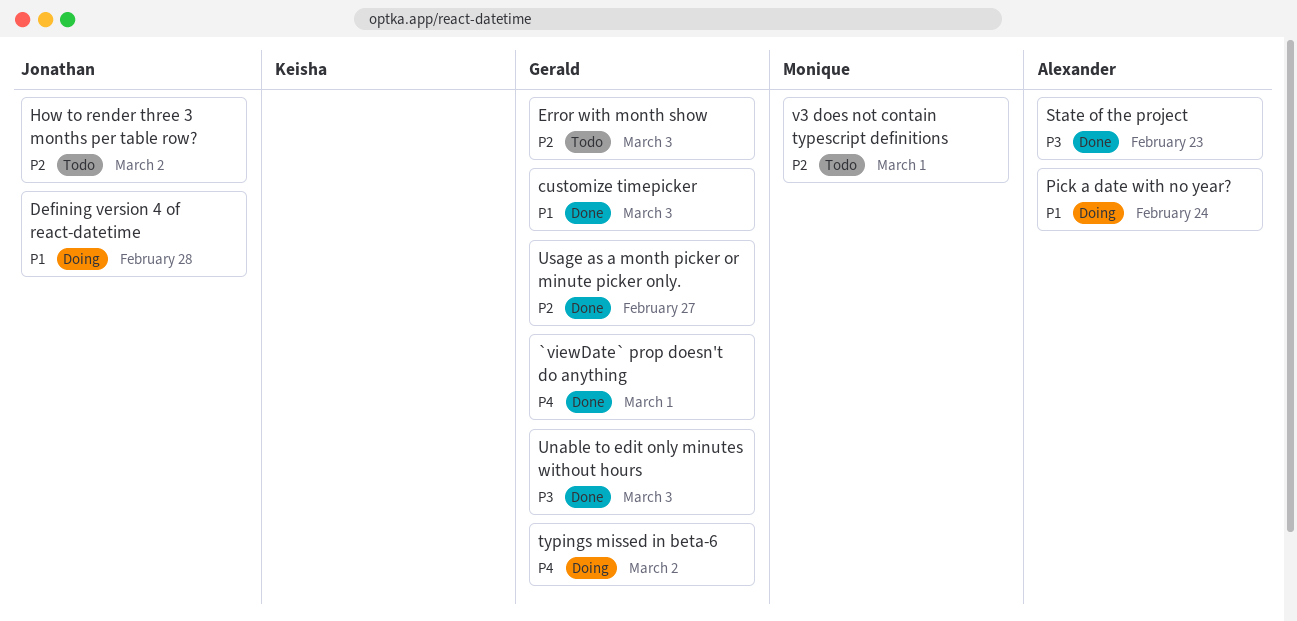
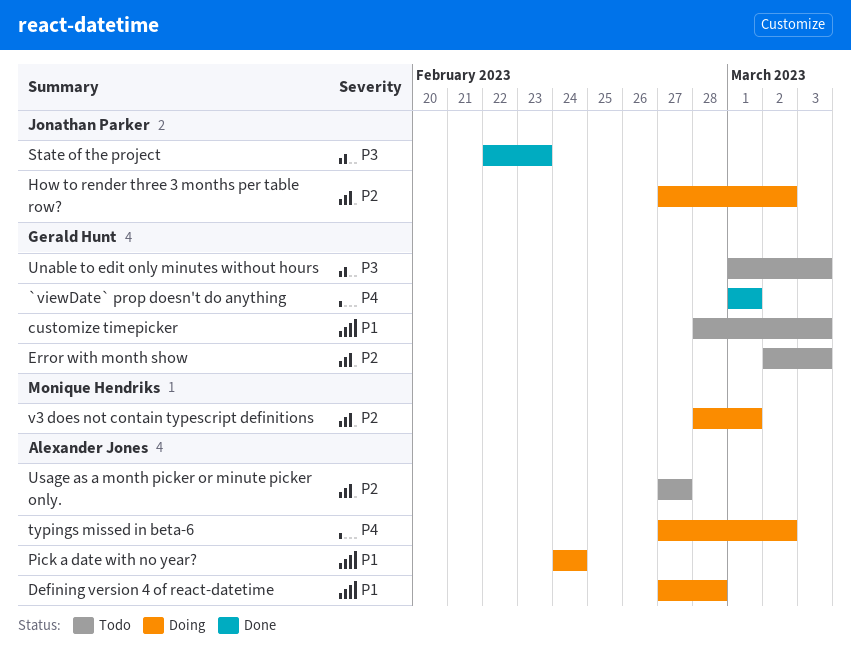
customize timepicker, status: Done -> Todo
Defining version 4 of react-datetime, owner: Jonathan Parker -> Alexander Jones
How to render three 3 months per table row?, status: Todo -> Doing
State of the project, owner: Alexander Jones -> Jonathan Parker
typings missed in beta-6, owner: Gerald Hunt -> Alexander Jones
Unable to edit only minutes without hours, status: Done -> Todo
Usage as a month picker or minute picker only., status: Done -> Todo
Usage as a month picker or minute picker only., owner: Gerald Hunt -> Alexander Jones
v3 does not contain typescript definitions, status: Todo -> Doing

